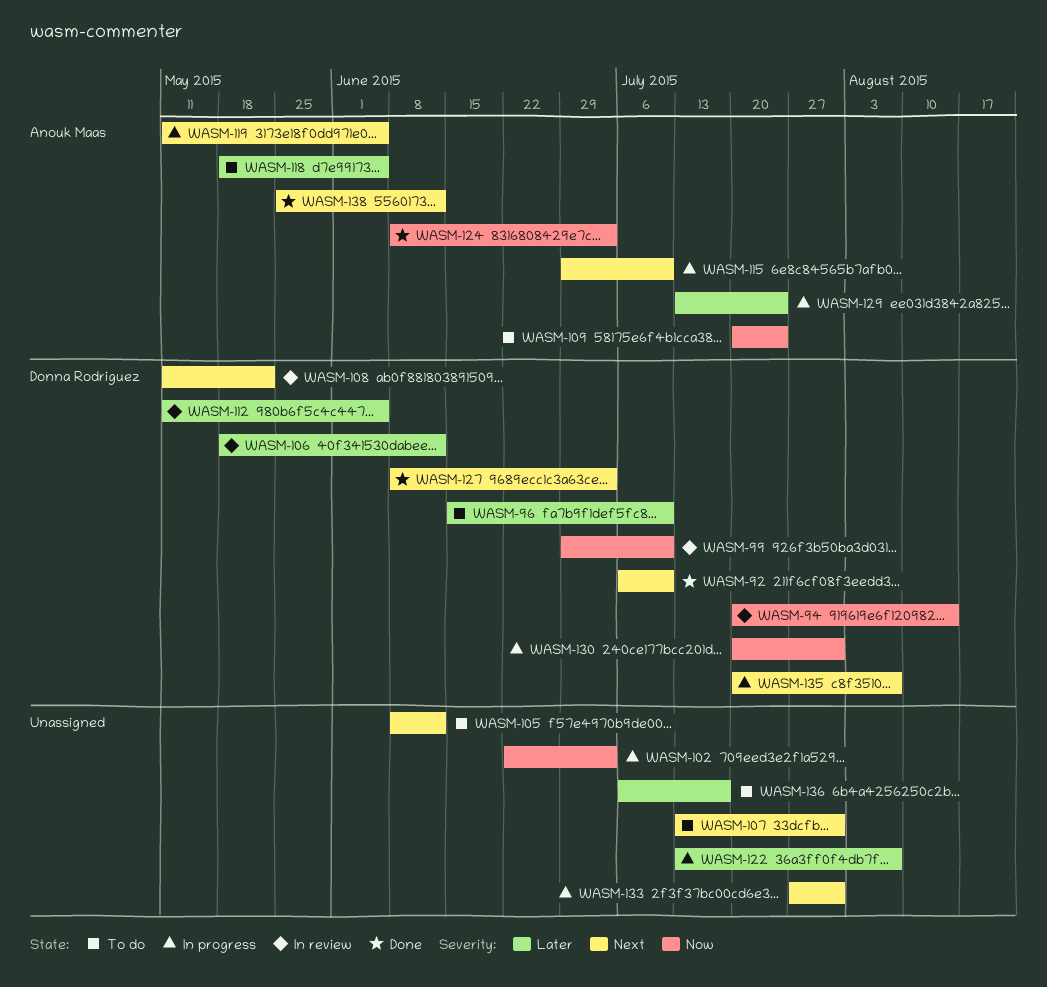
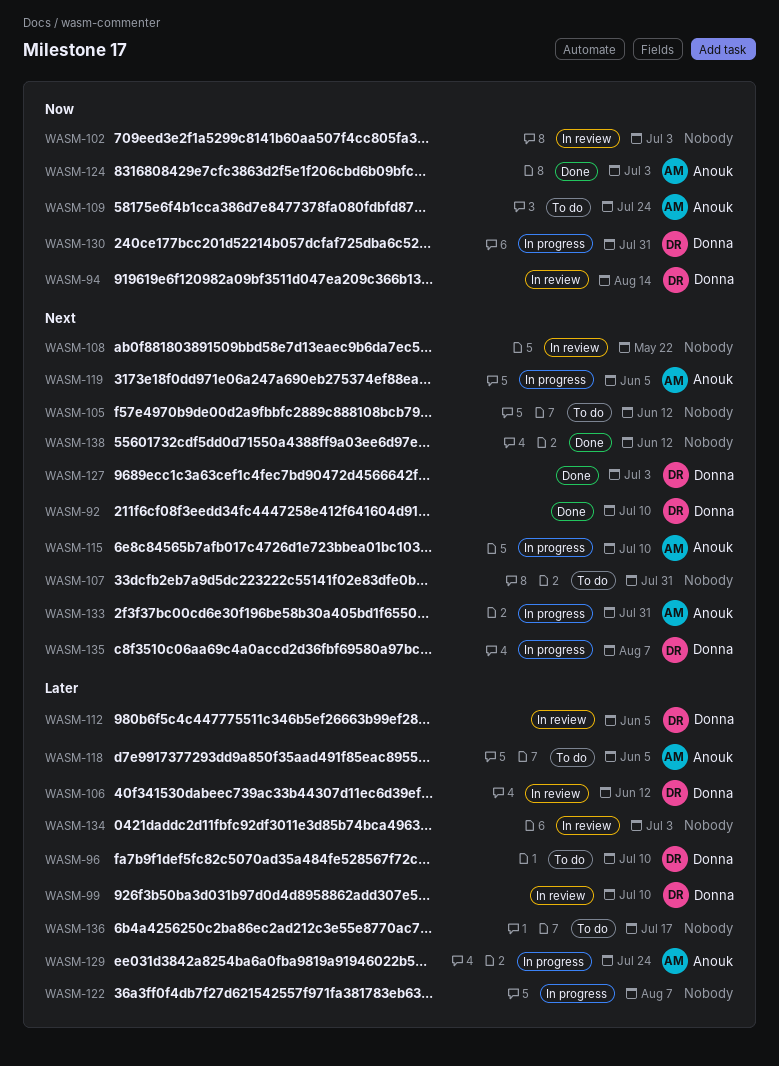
WASM-99, priority: Now -> Later
WASM-102, status: In progress -> In review
WASM-108, owner: Donna Rodriguez -> none
WASM-133, owner: none -> Anouk Maas
WASM-134: none -> present
WASM-138, owner: Anouk Maas -> none

